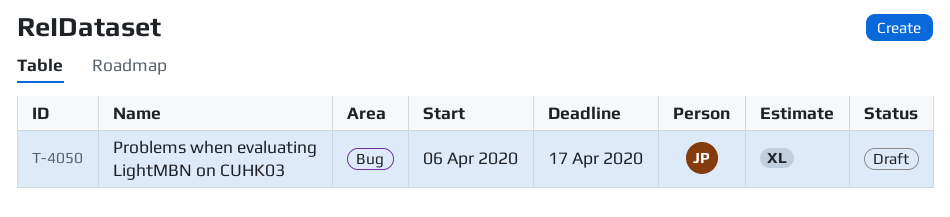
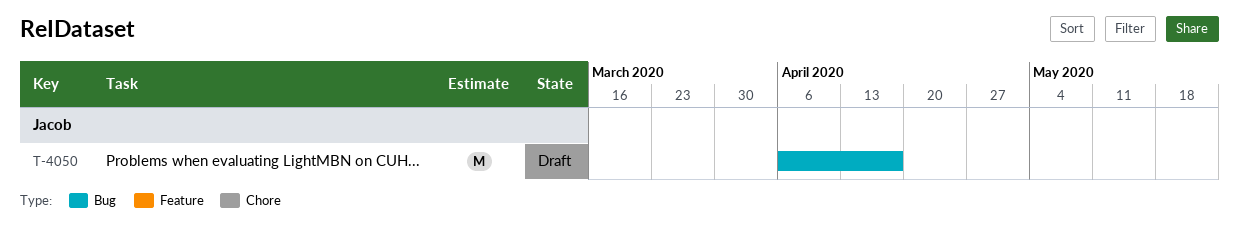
T-4050, estimate: XL -> M

